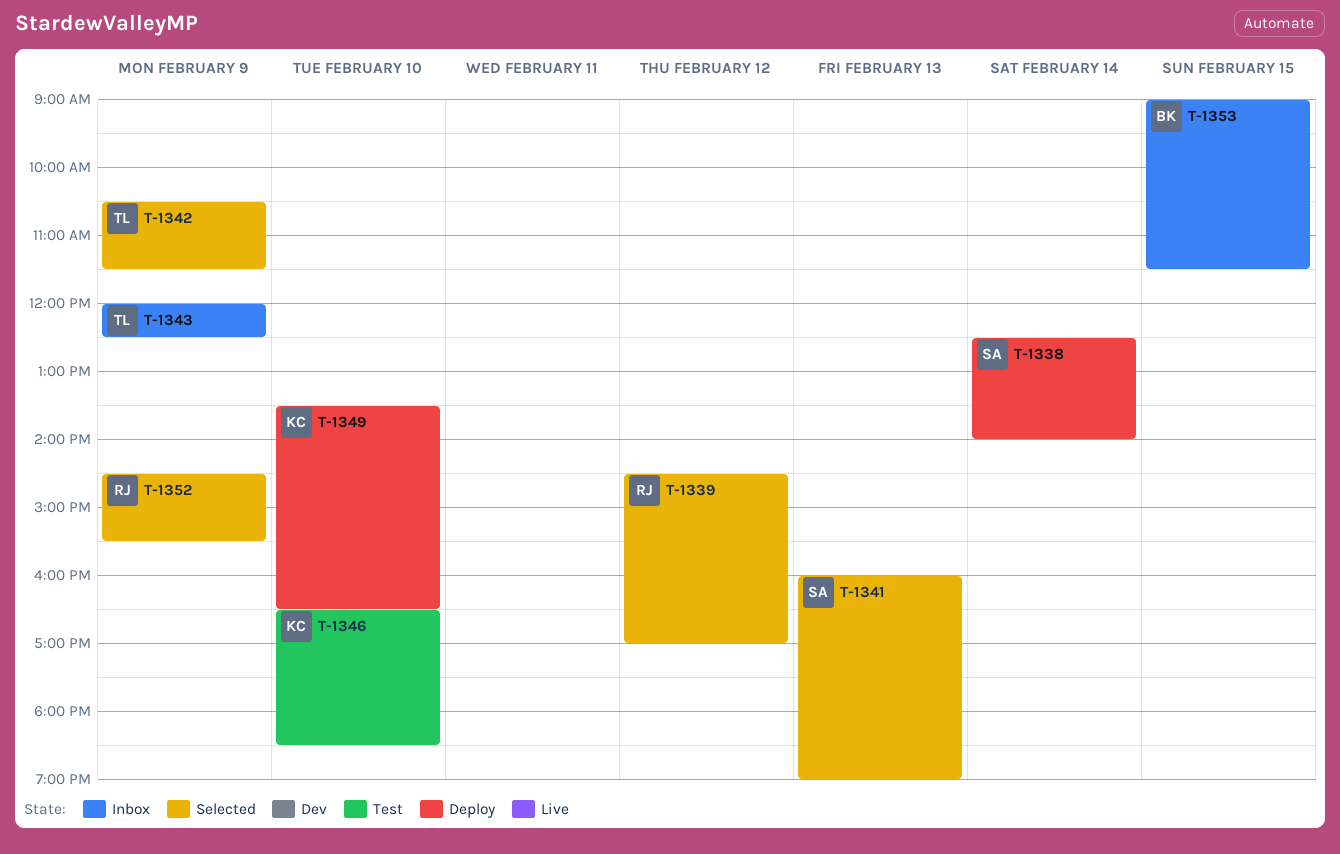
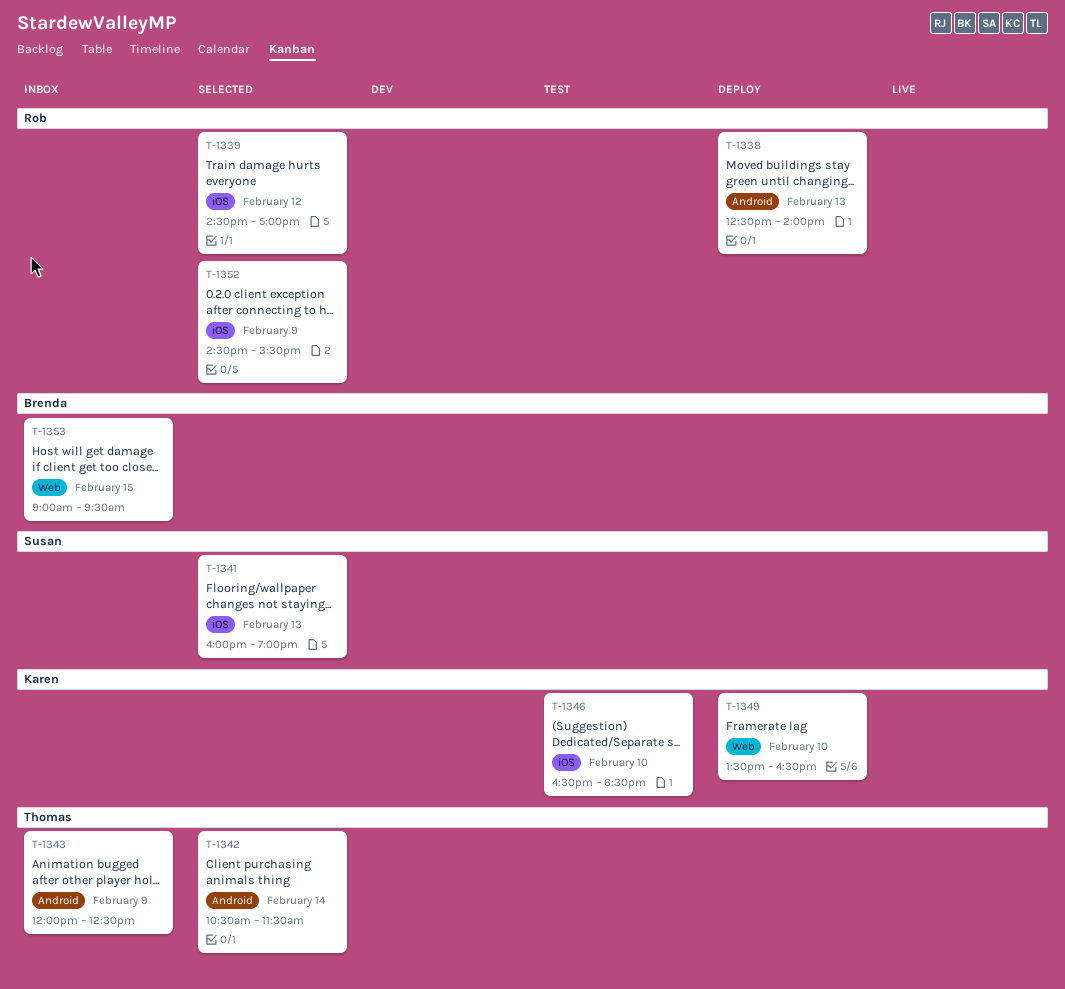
T-1338, owner: Susan -> Rob
T-1338, day: Feb 14 -> Feb 13
T-1342, day: Feb 9 -> Feb 14
T-1353, ends: 11:30 -> 09:30

